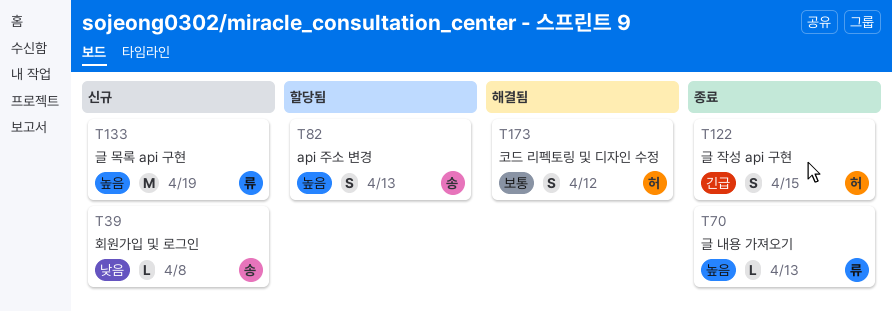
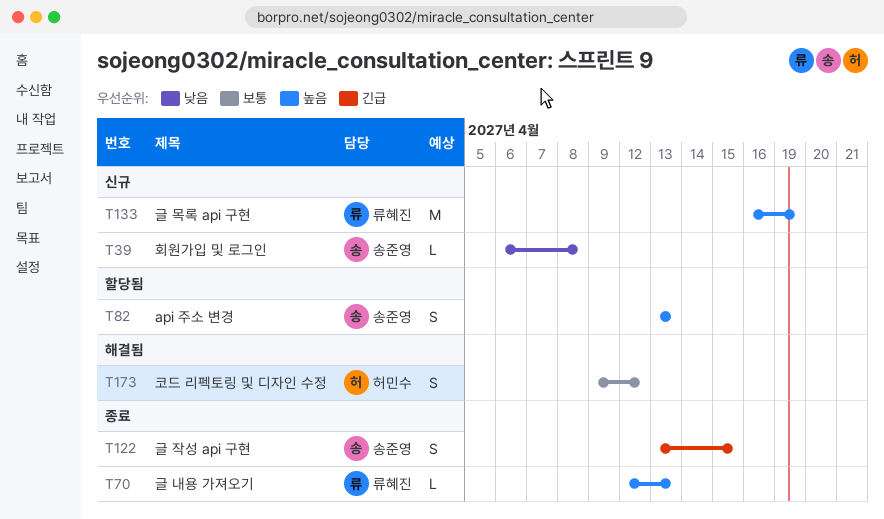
T122, owner: 허민수 -> 송준영

